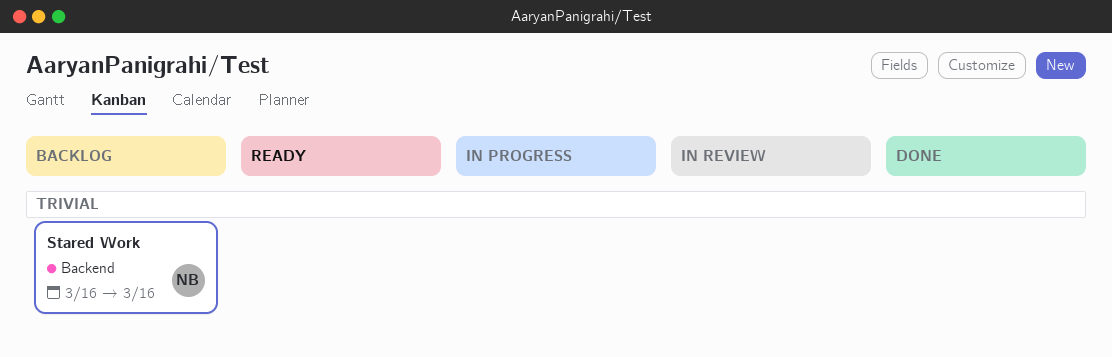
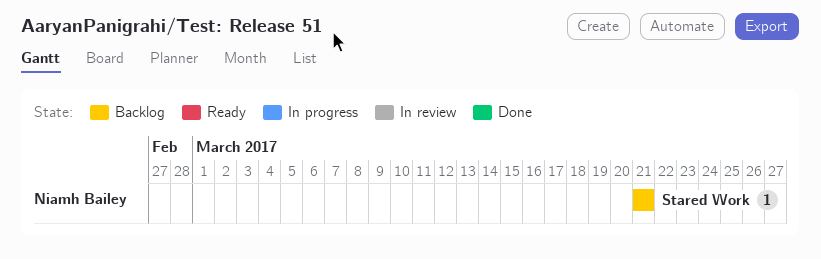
Stared Work, start: Mar 16 -> Mar 21
Stared Work, due: Mar 16 -> Mar 21

